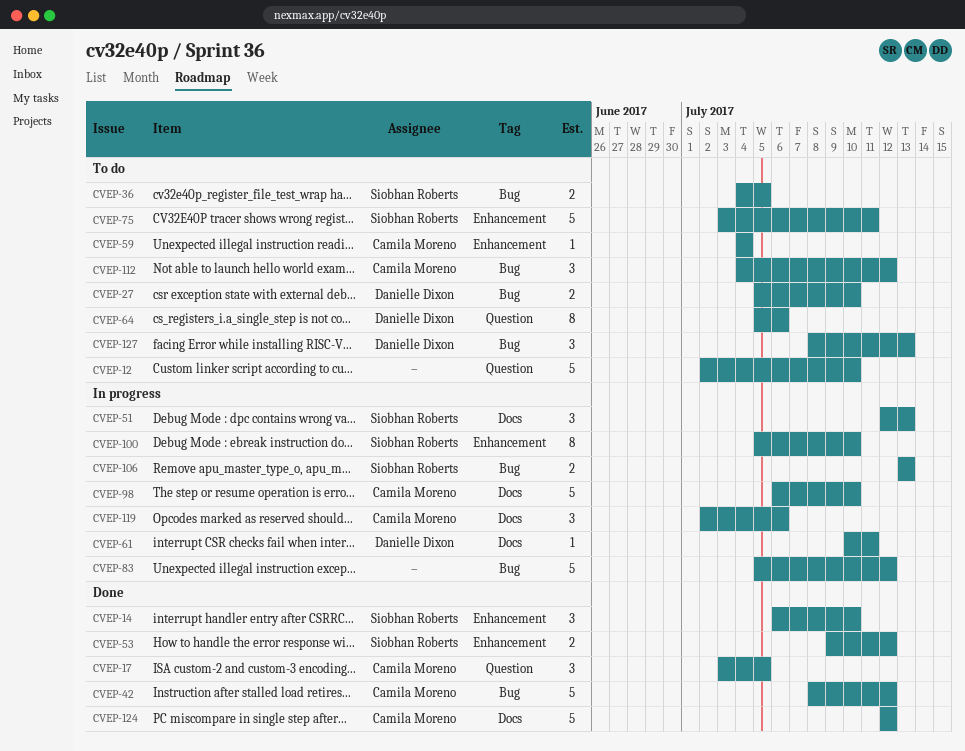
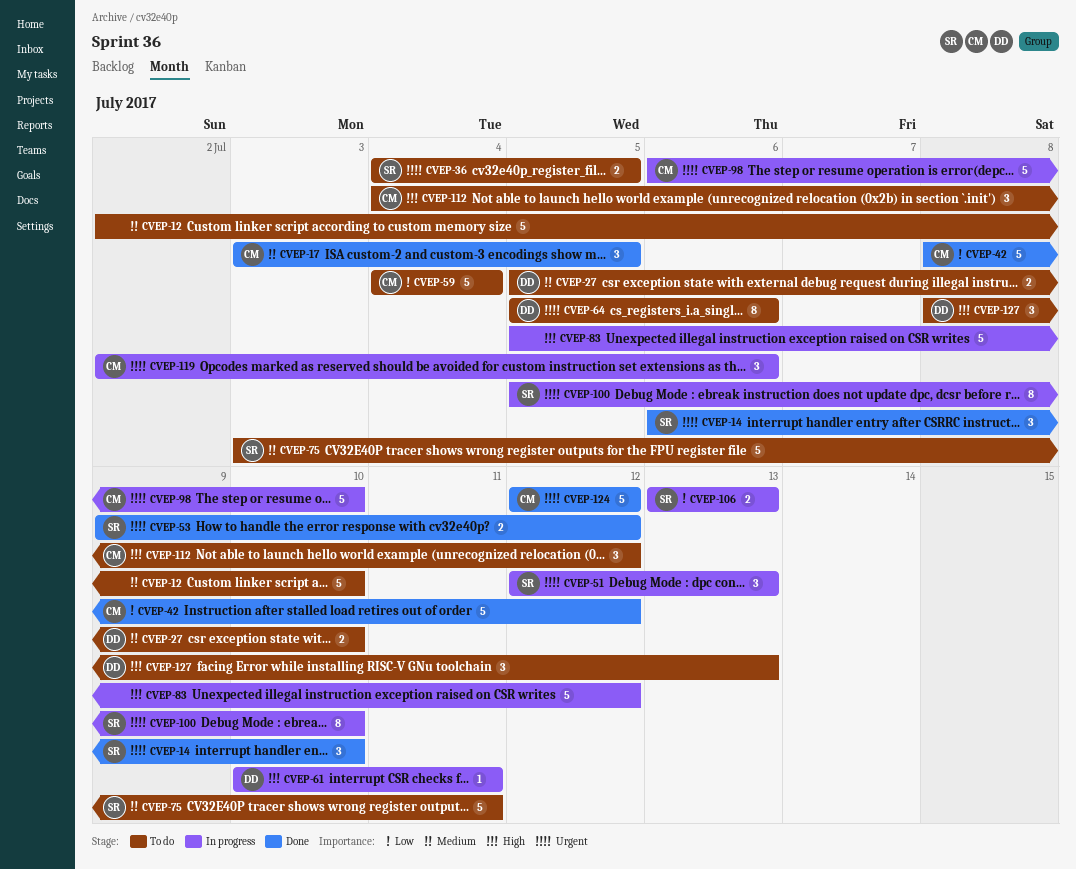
CVEP-59, estimate: 1 -> 5

